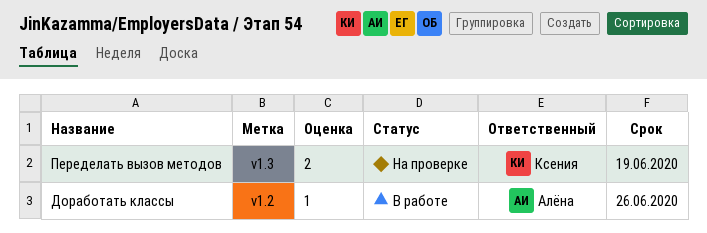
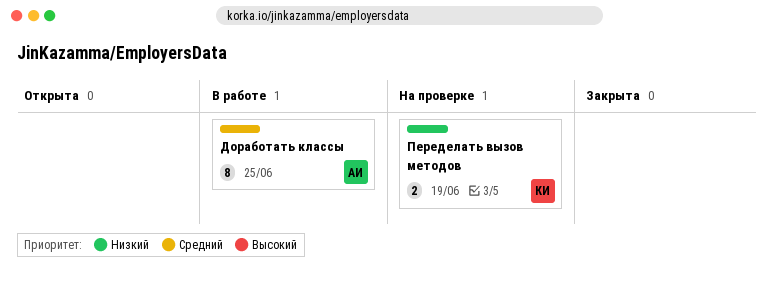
Доработать классы, estimate: 1 -> 8
Доработать классы, due: Jun 26 -> Jun 25

